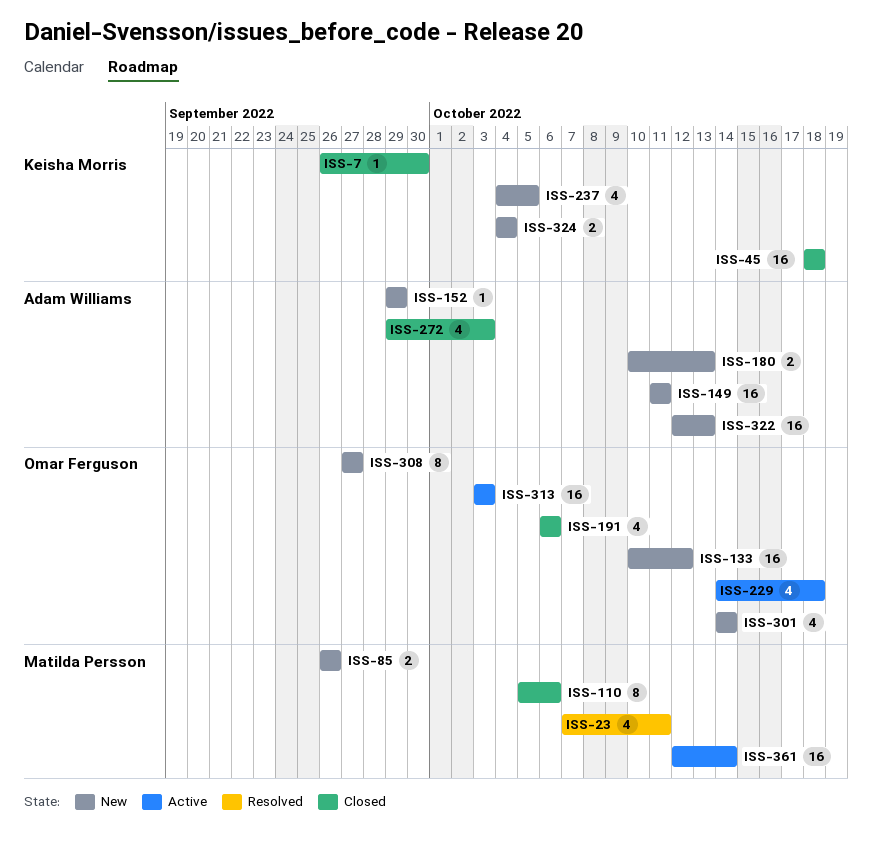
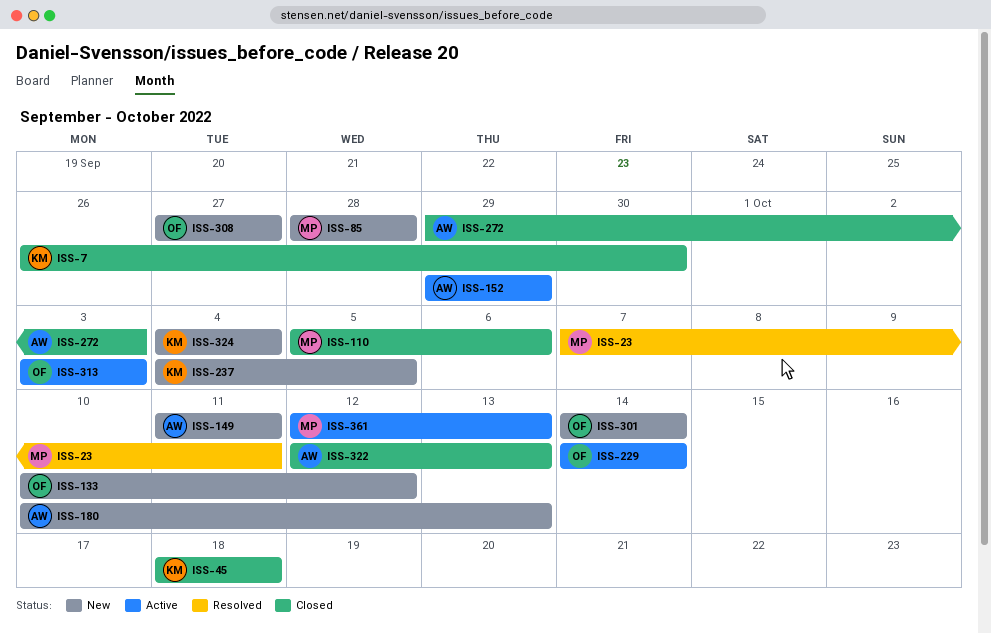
ISS-85, start: Sep 26 -> Sep 28
ISS-85, due: Sep 26 -> Sep 28
ISS-152, status: New -> Active
ISS-191: present -> none
ISS-229, due: Oct 18 -> Oct 14
ISS-322, status: New -> Closed
ISS-361, due: Oct 14 -> Oct 13

